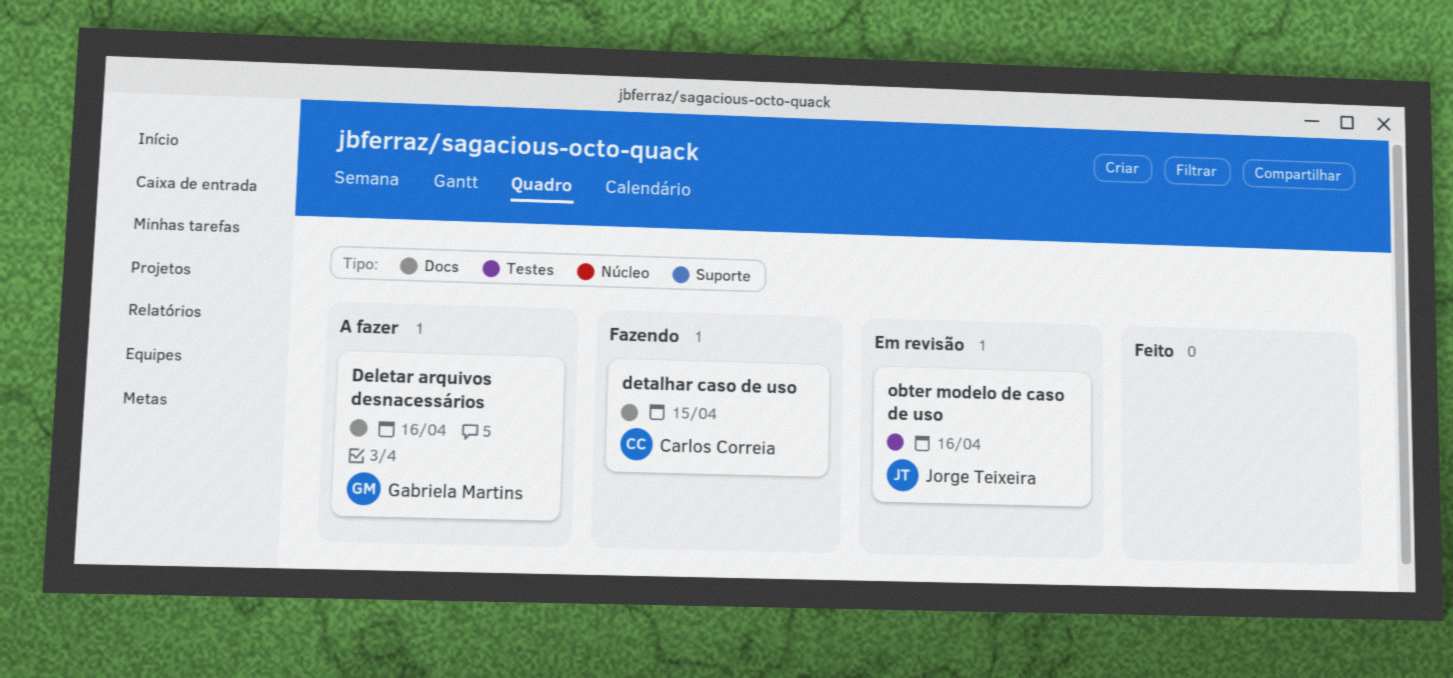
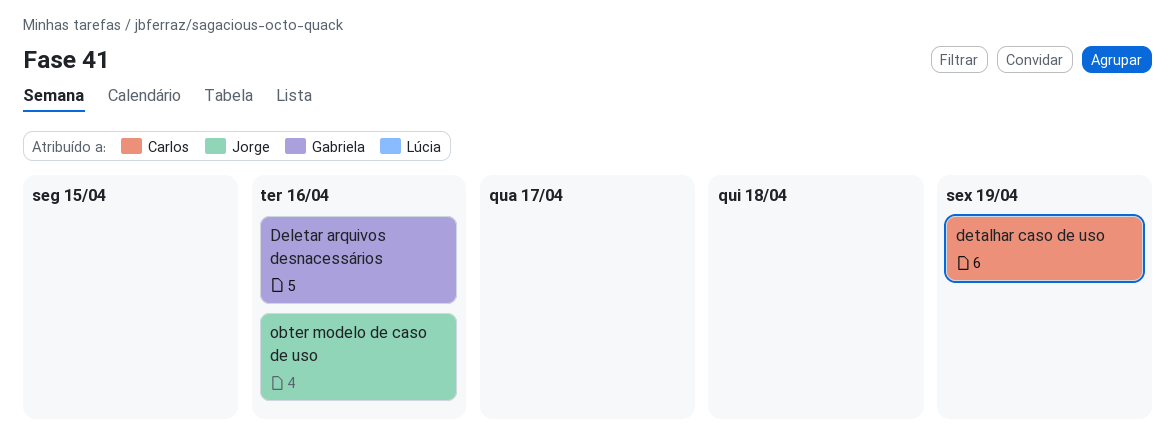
detalhar caso de uso, due: Apr 15 -> Apr 19

